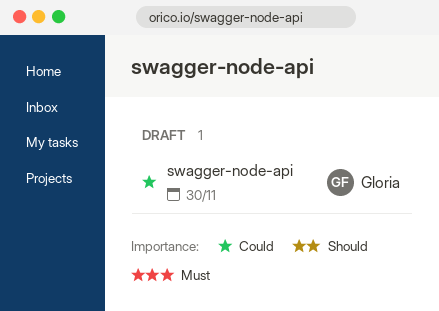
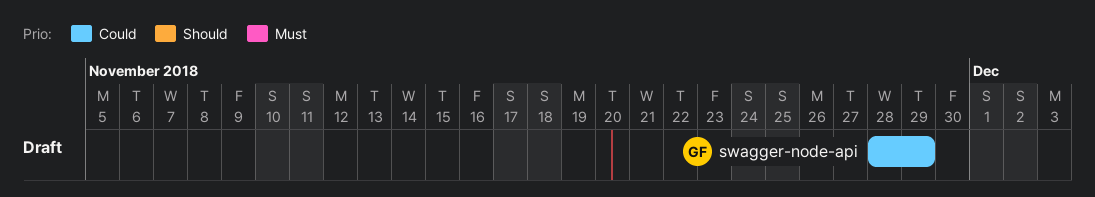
swagger-node-api, due: Nov 30 -> Nov 29

